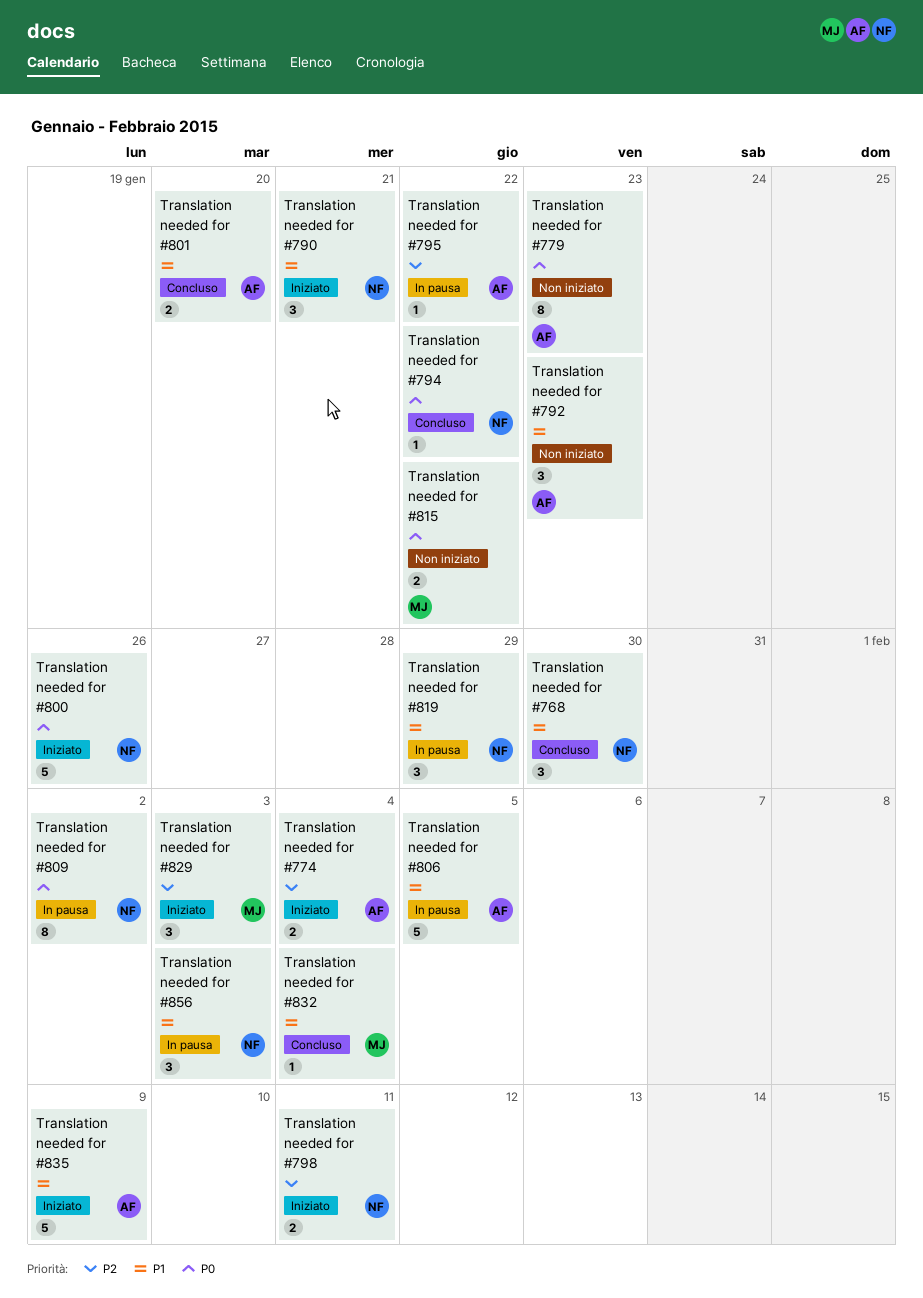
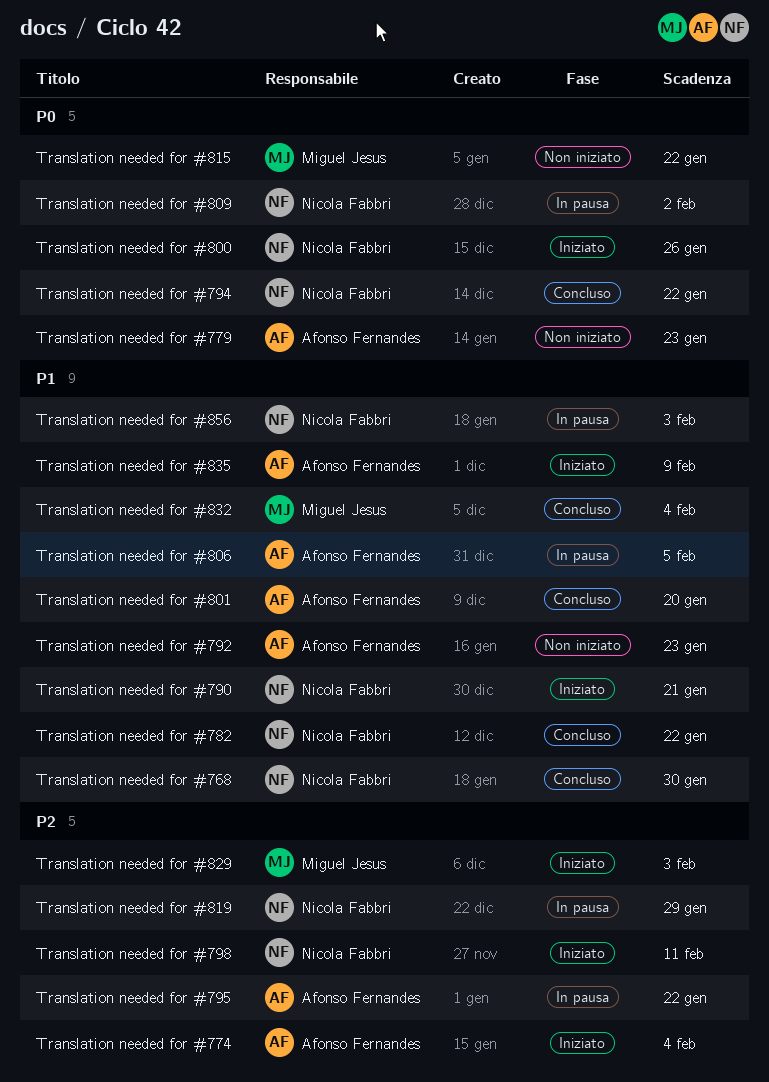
Translation needed for #782: none -> present
Translation needed for #819, priority: P1 -> P2

